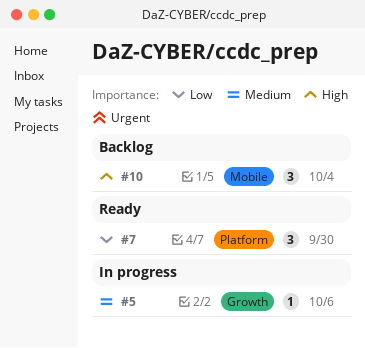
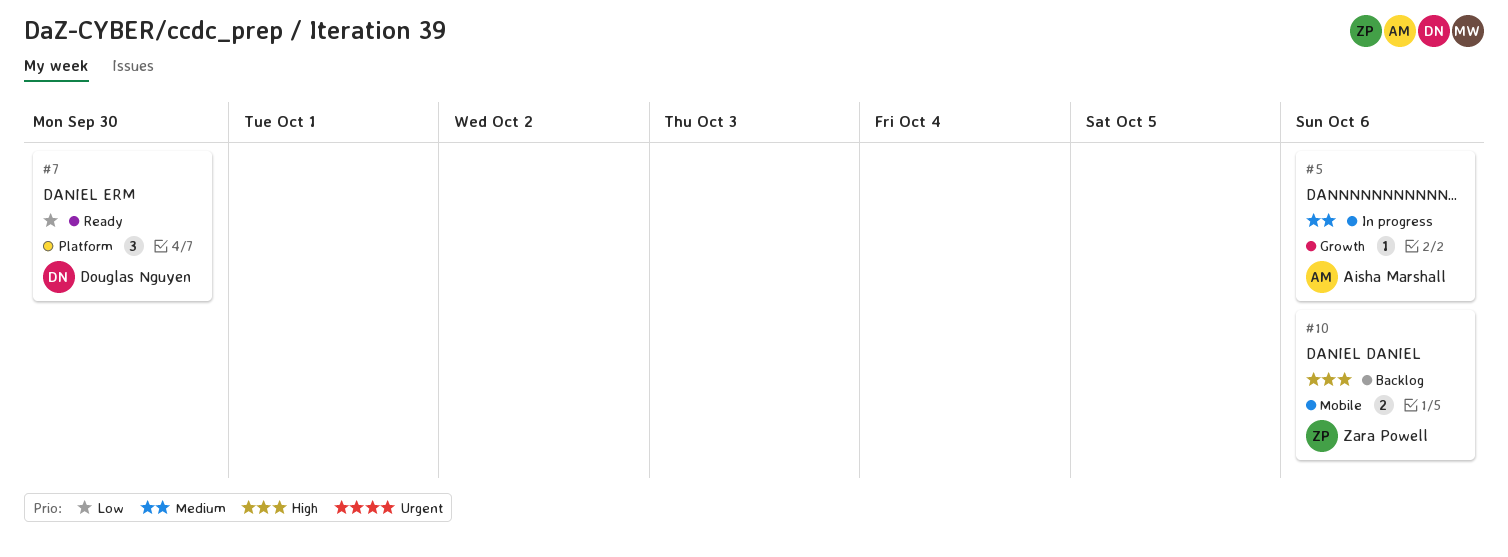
#10, estimate: 3 -> 2
#10, due: Oct 4 -> Oct 6

